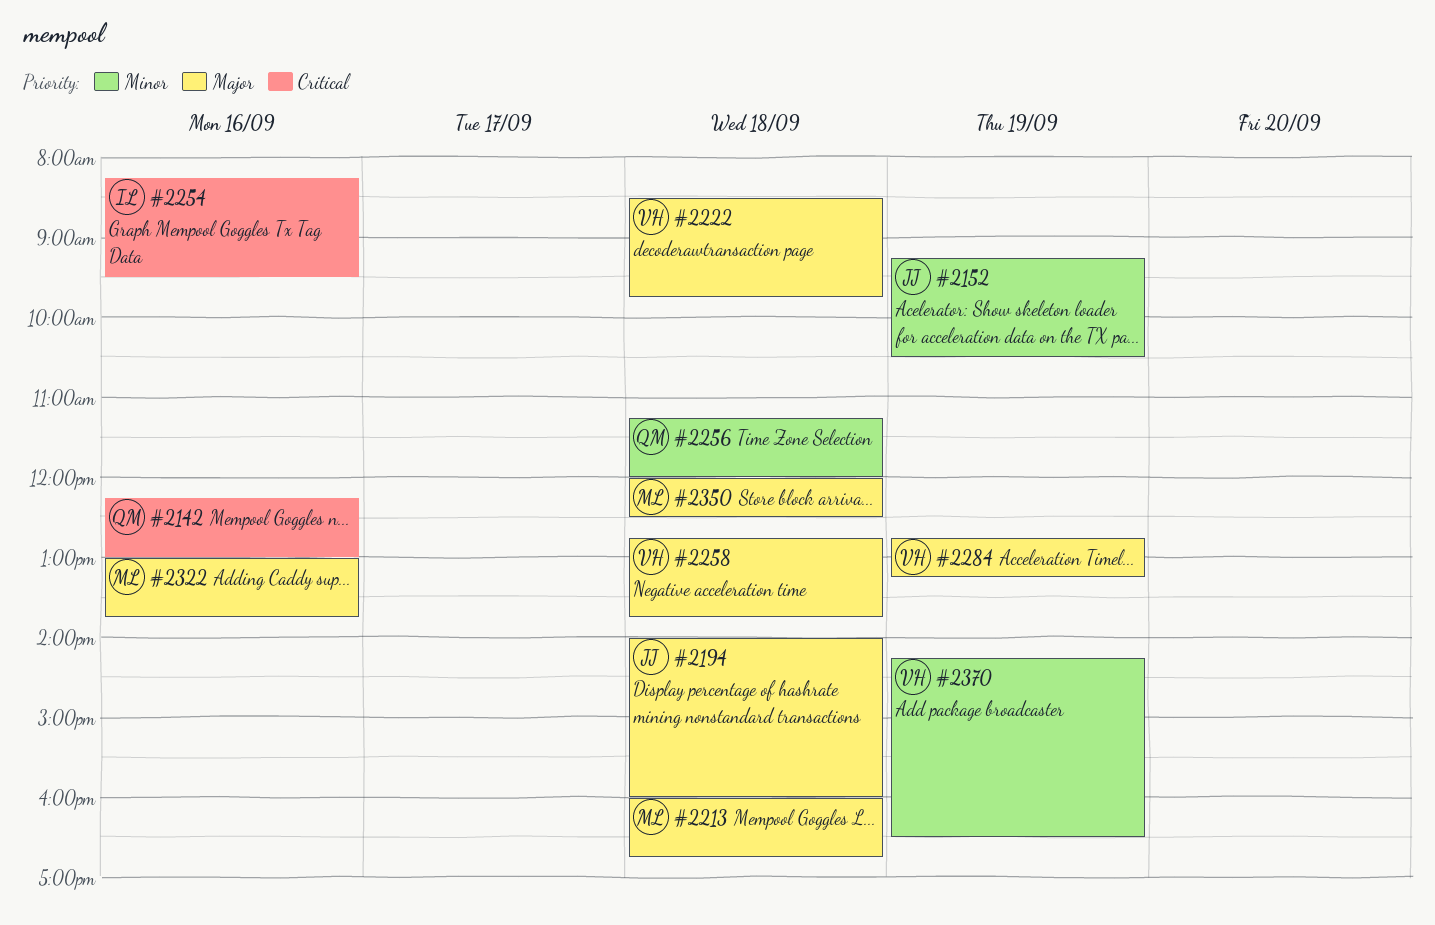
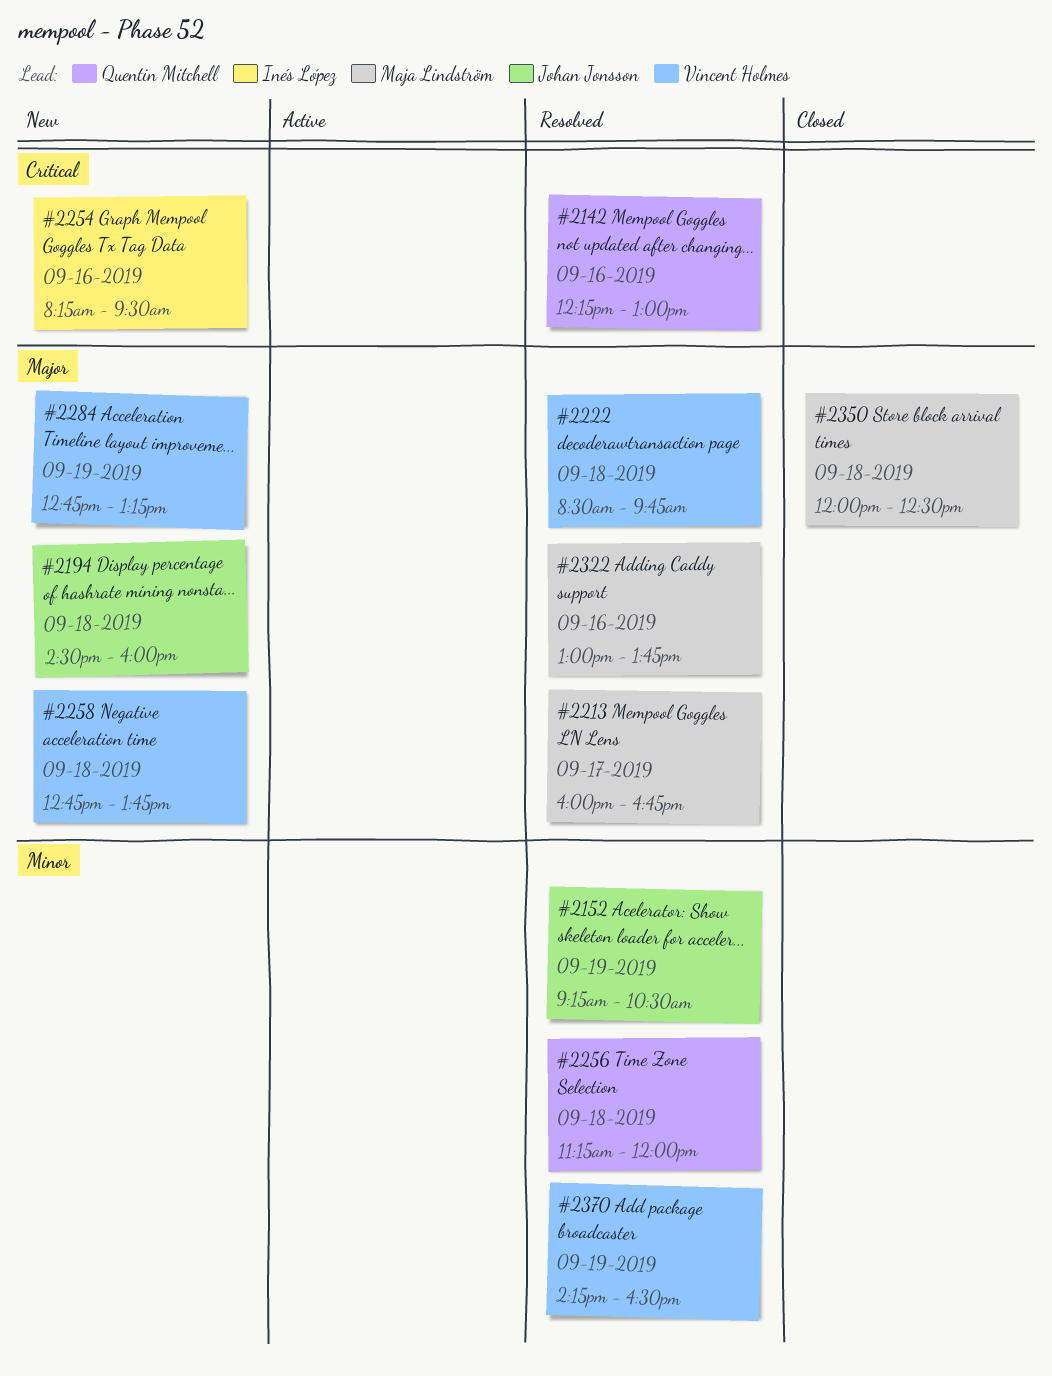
#2194, begins: 14:00 -> 14:30
#2213, day: Sep 18 -> Sep 17

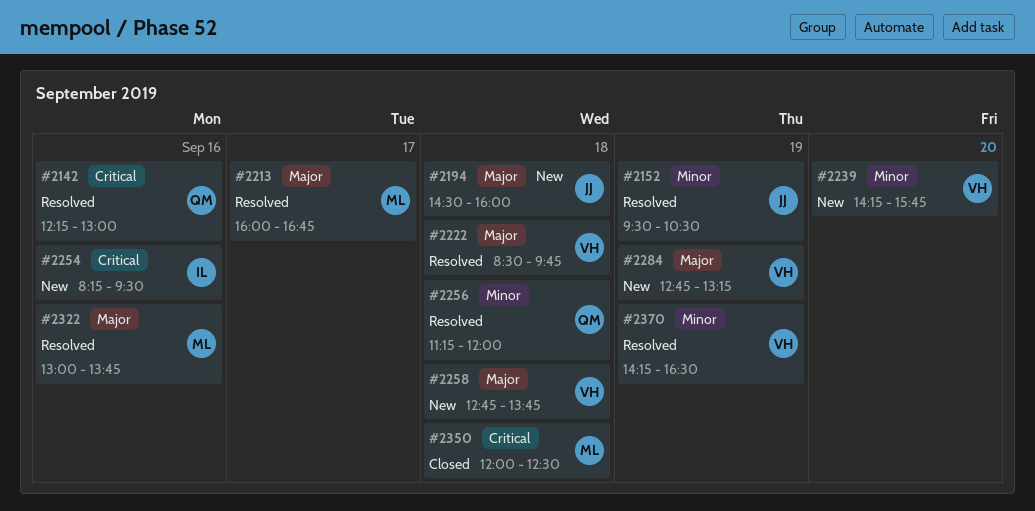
#2152, begins: 09:15 -> 09:30
#2239: none -> present
#2350, priority: Major -> Critical

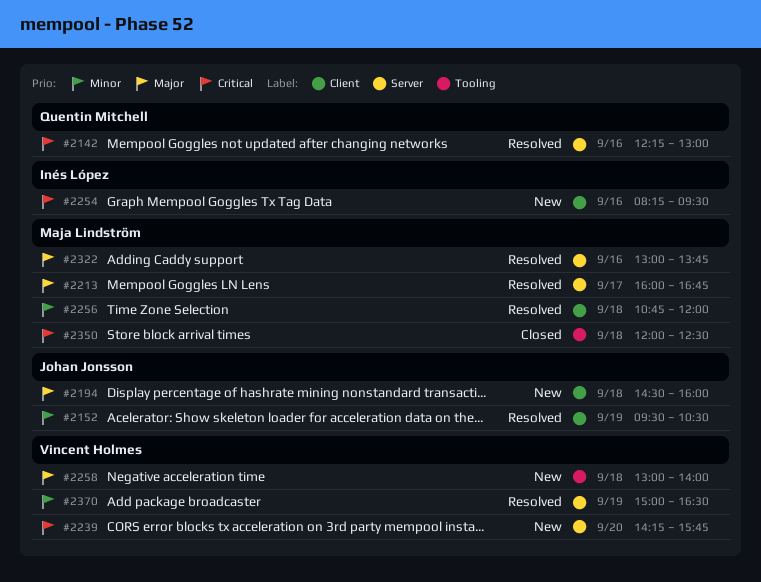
#2222: present -> none
#2239, priority: Minor -> Critical
#2256, owner: Quentin Mitchell -> Maja Lindström
#2256, begins: 11:15 -> 10:45
#2258, begins: 12:45 -> 13:00
#2258, ends: 13:45 -> 14:00
#2284: present -> none
#2370, begins: 14:15 -> 15:00

